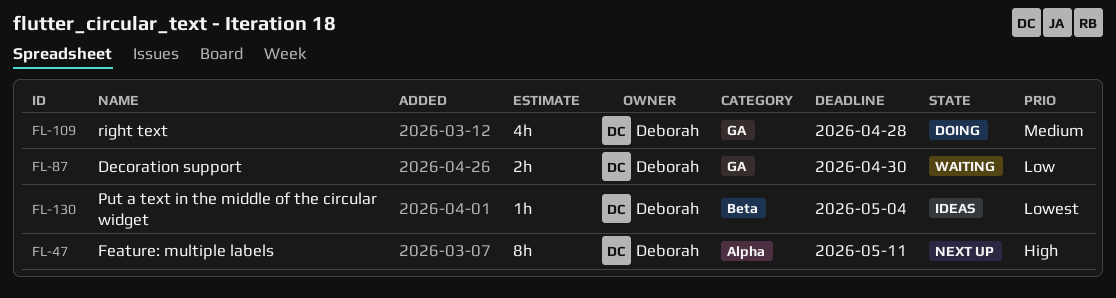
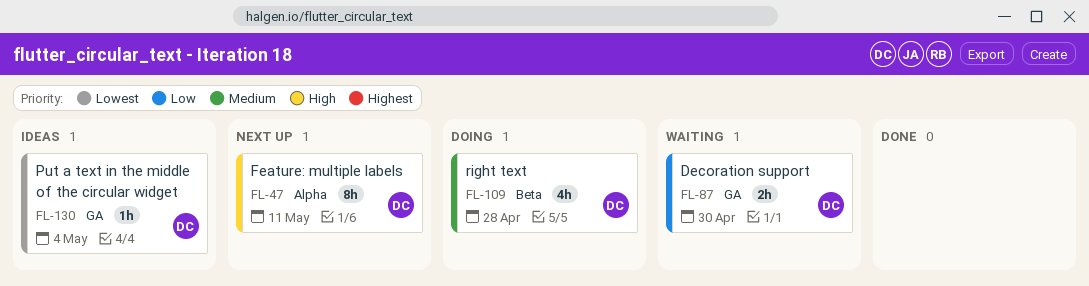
FL-109, label: GA -> Beta
FL-130, label: Beta -> GA

